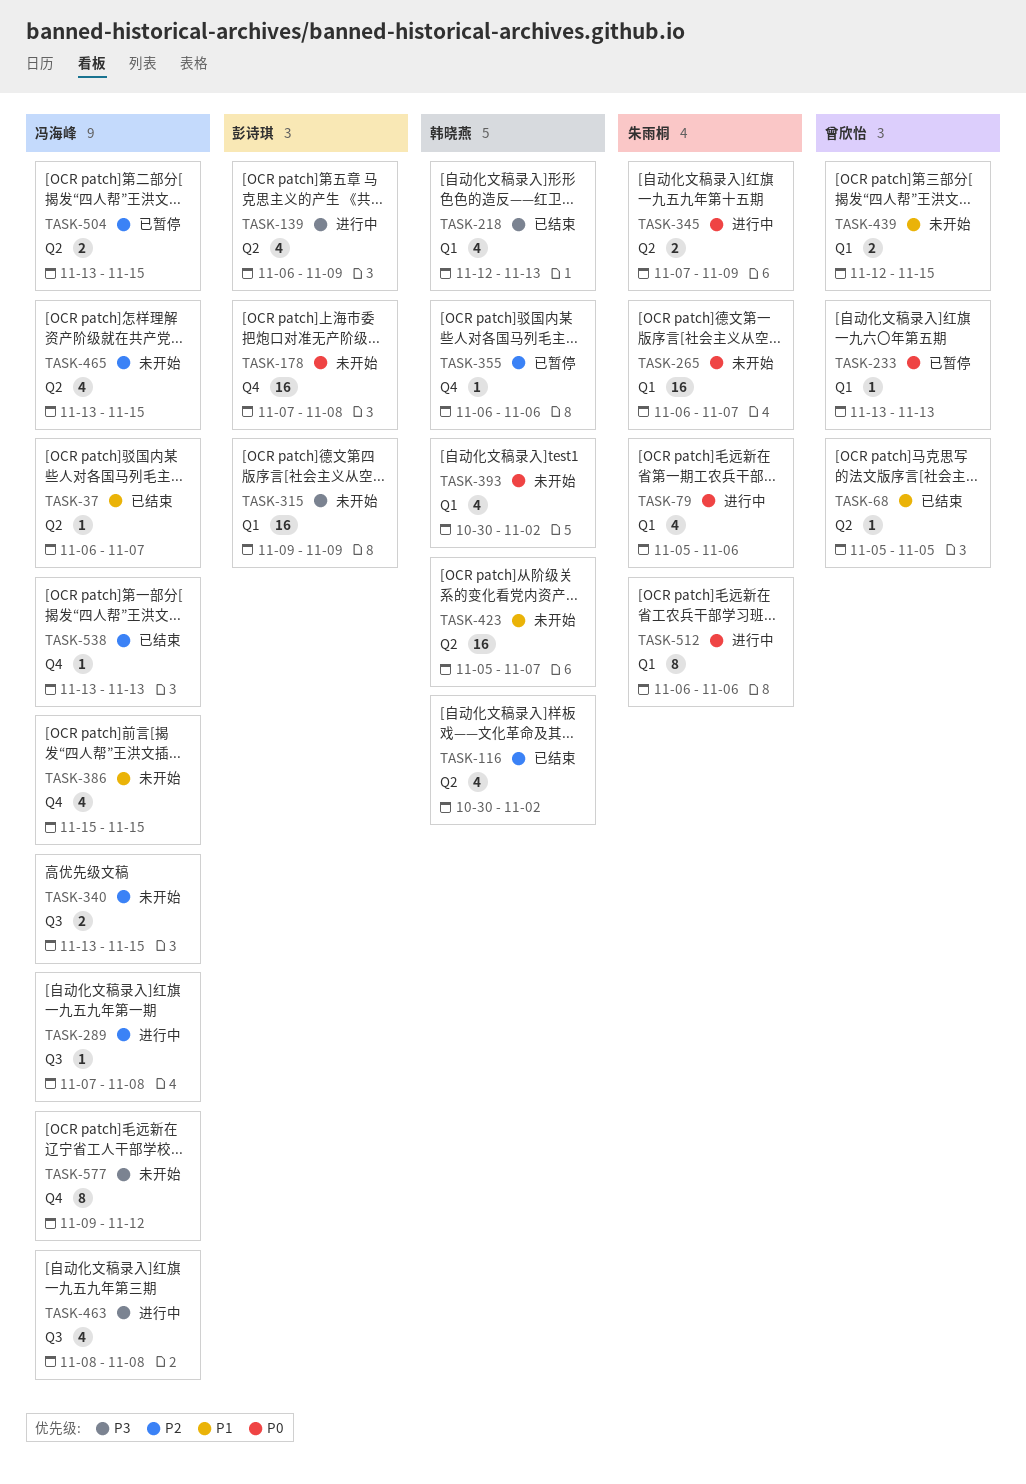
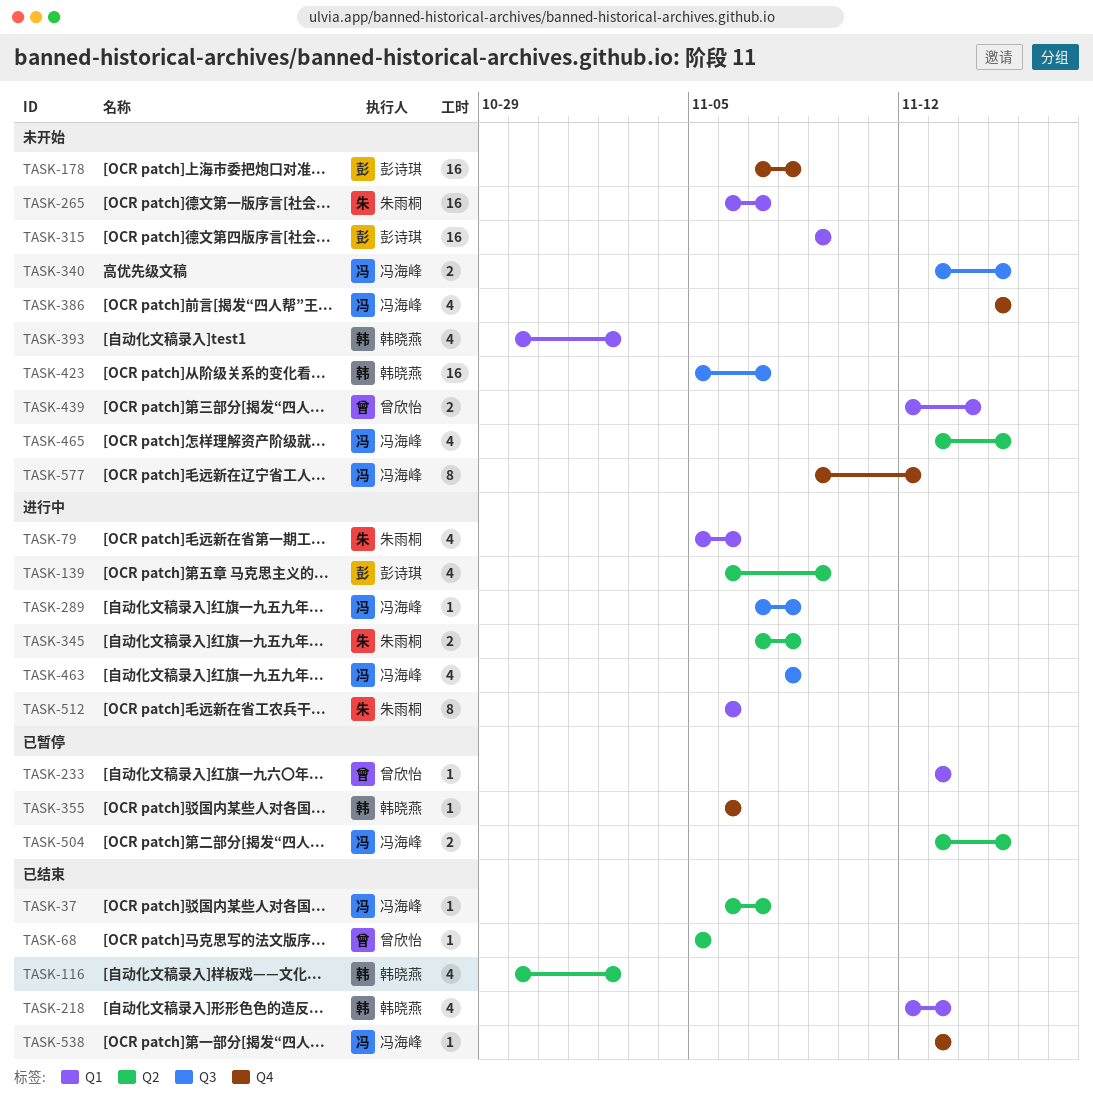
TASK-345, due: Nov 9 -> Nov 8
TASK-423, label: Q2 -> Q3
TASK-439, due: Nov 15 -> Nov 14

